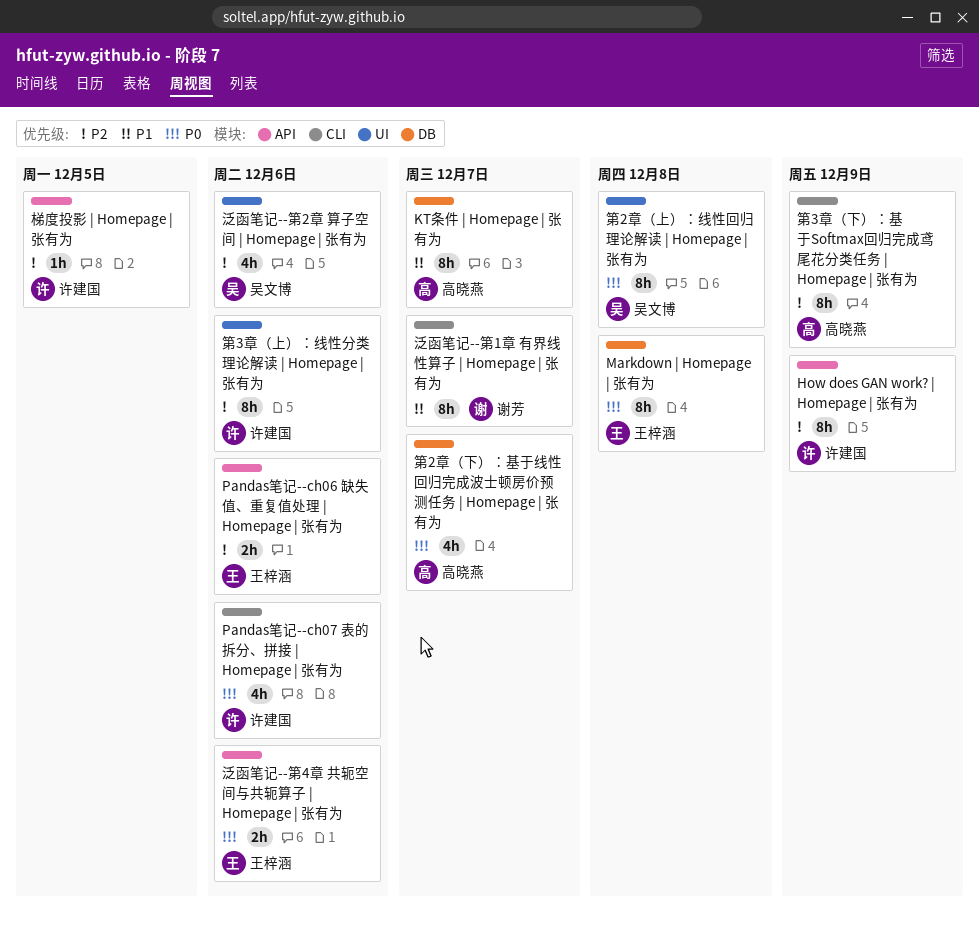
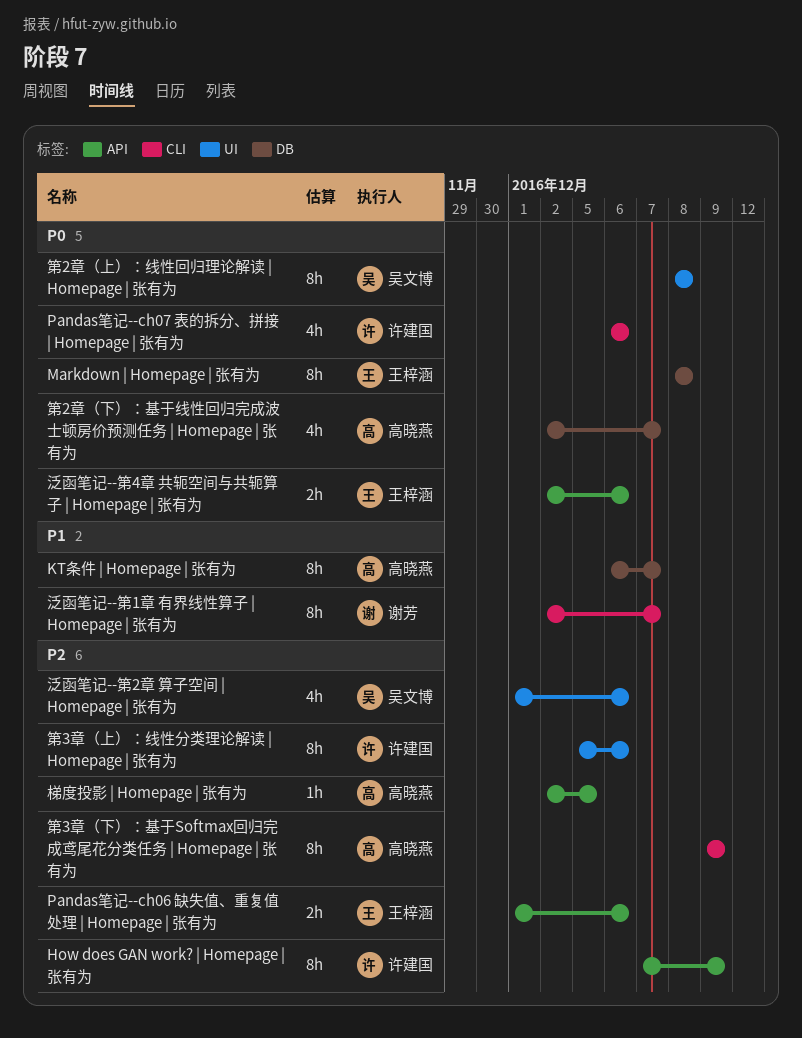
梯度投影 | Homepage | 张有为, owner: 许建国 -> 高晓燕

